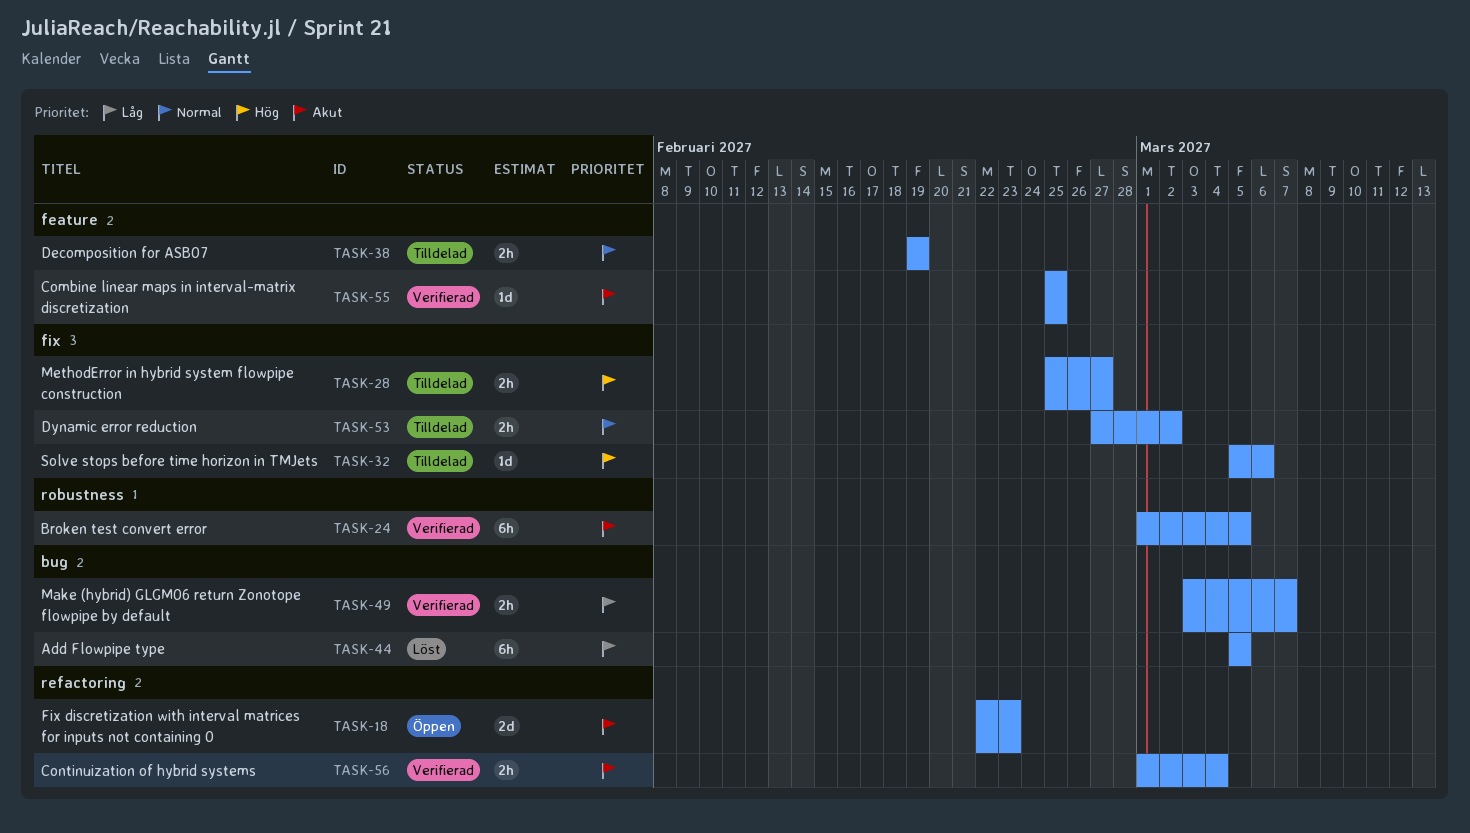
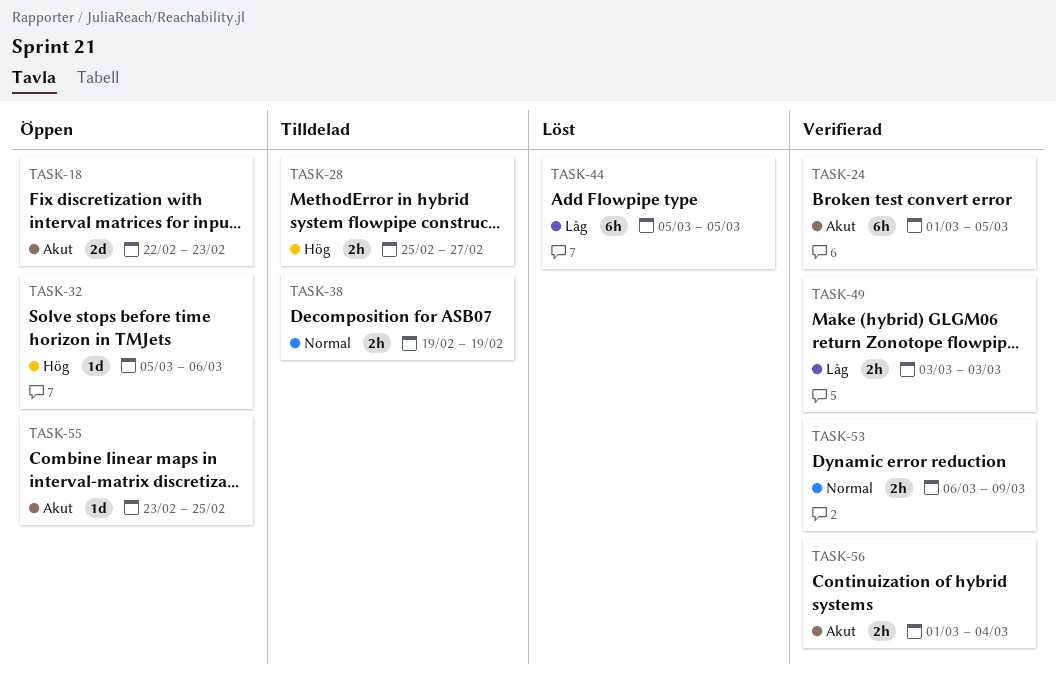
TASK-32, status: Tilldelad -> Öppen
TASK-49, due: Mar 7 -> Mar 3
TASK-53, status: Tilldelad -> Verifierad
TASK-53, start: Feb 27 -> Mar 6
TASK-53, due: Mar 2 -> Mar 9
TASK-55, status: Verifierad -> Öppen
TASK-55, start: Feb 25 -> Feb 23

